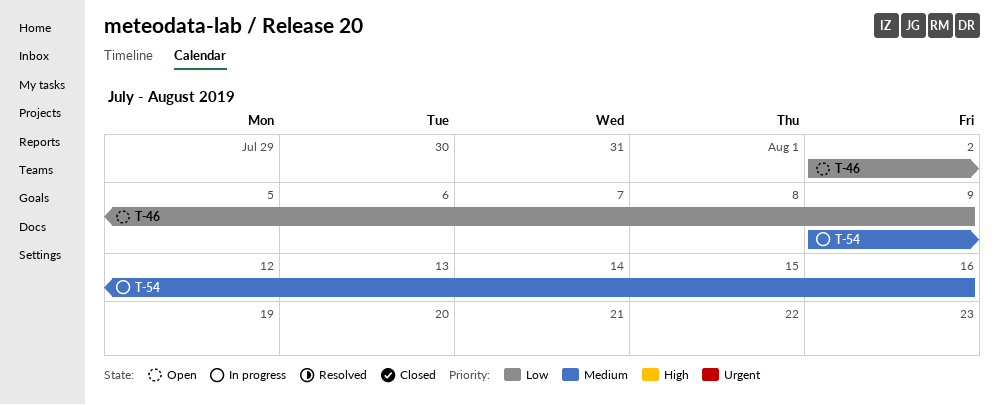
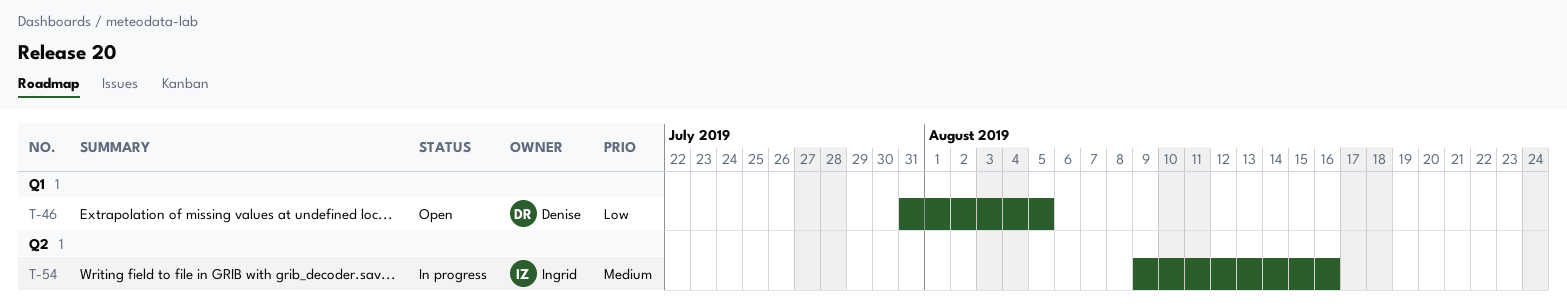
T-46, start: Aug 2 -> Jul 31
T-46, due: Aug 9 -> Aug 5

